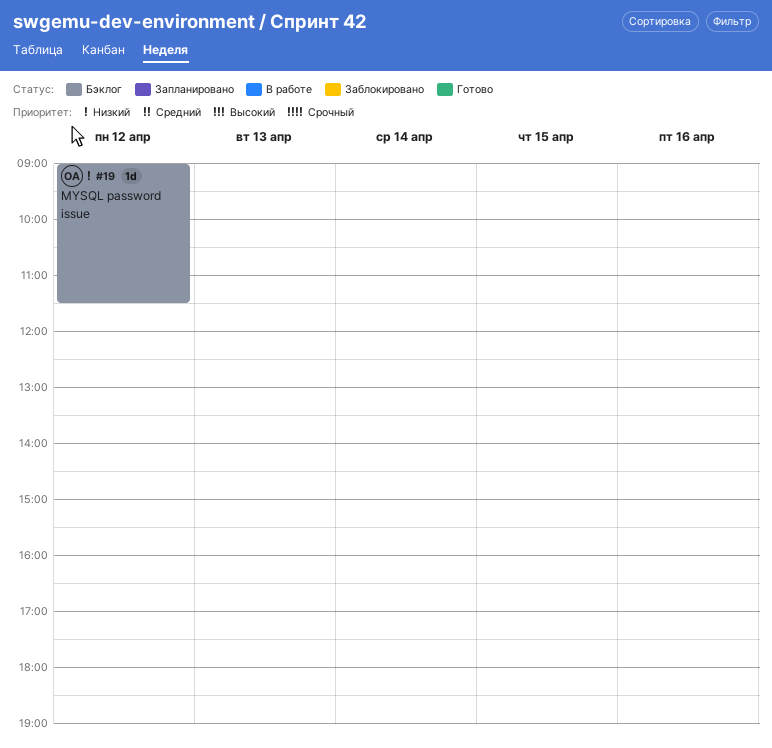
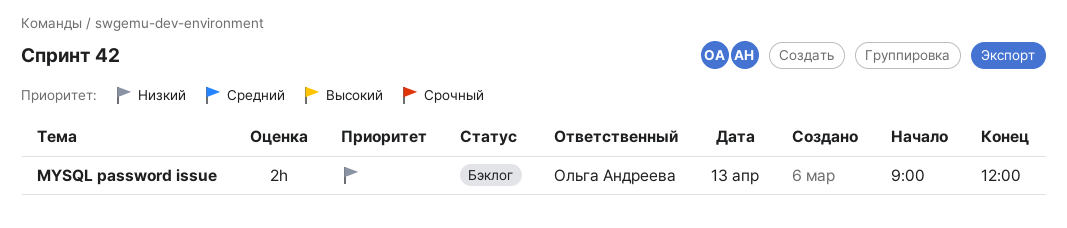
MYSQL password issue, estimate: 1d -> 2h
MYSQL password issue, day: Apr 12 -> Apr 13
MYSQL password issue, ends: 11:30 -> 12:00

